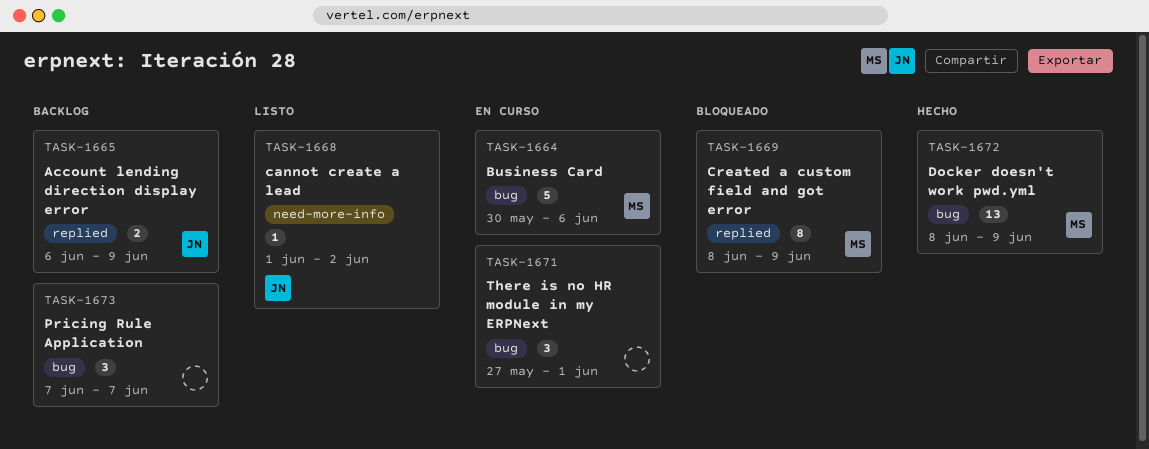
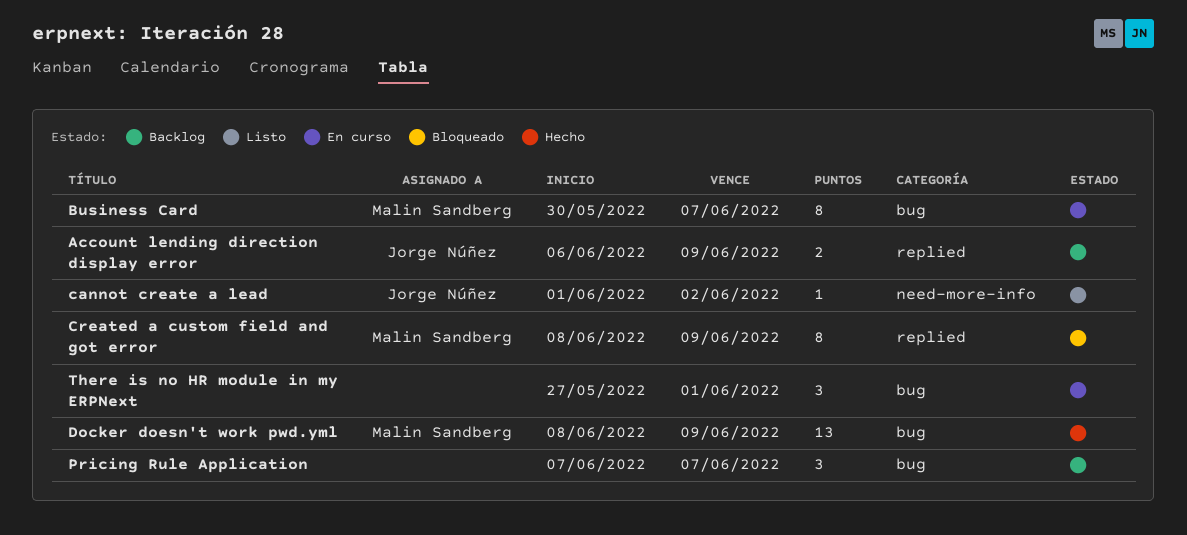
Business Card, estimate: 5 -> 8
Business Card, due: Jun 6 -> Jun 7

